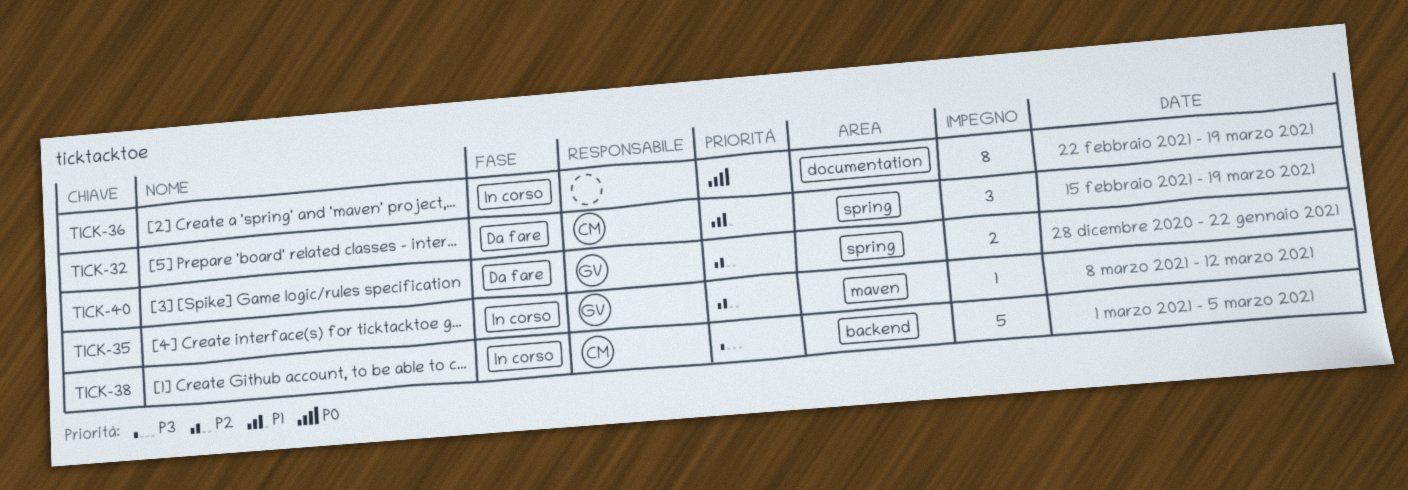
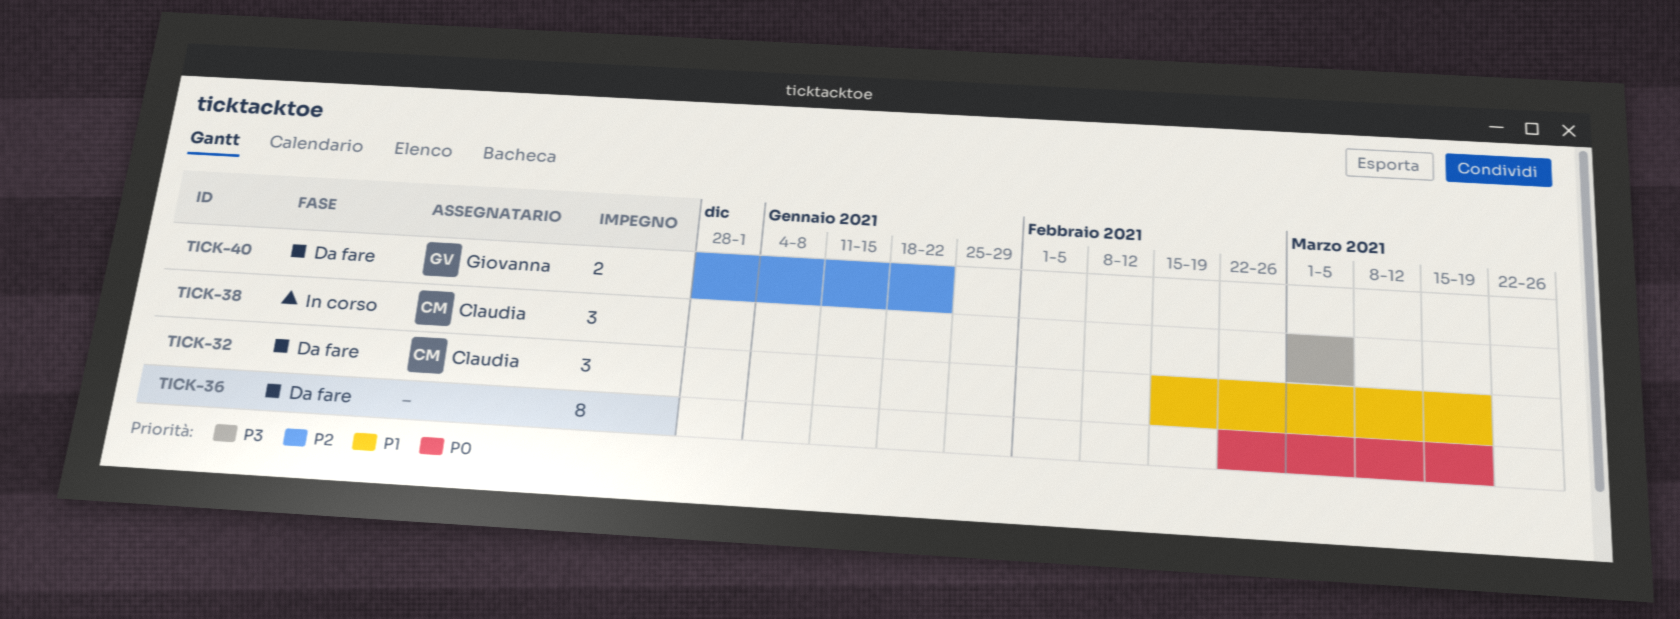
TICK-35: present -> none
TICK-36, status: In corso -> Da fare
TICK-38, estimate: 5 -> 3

